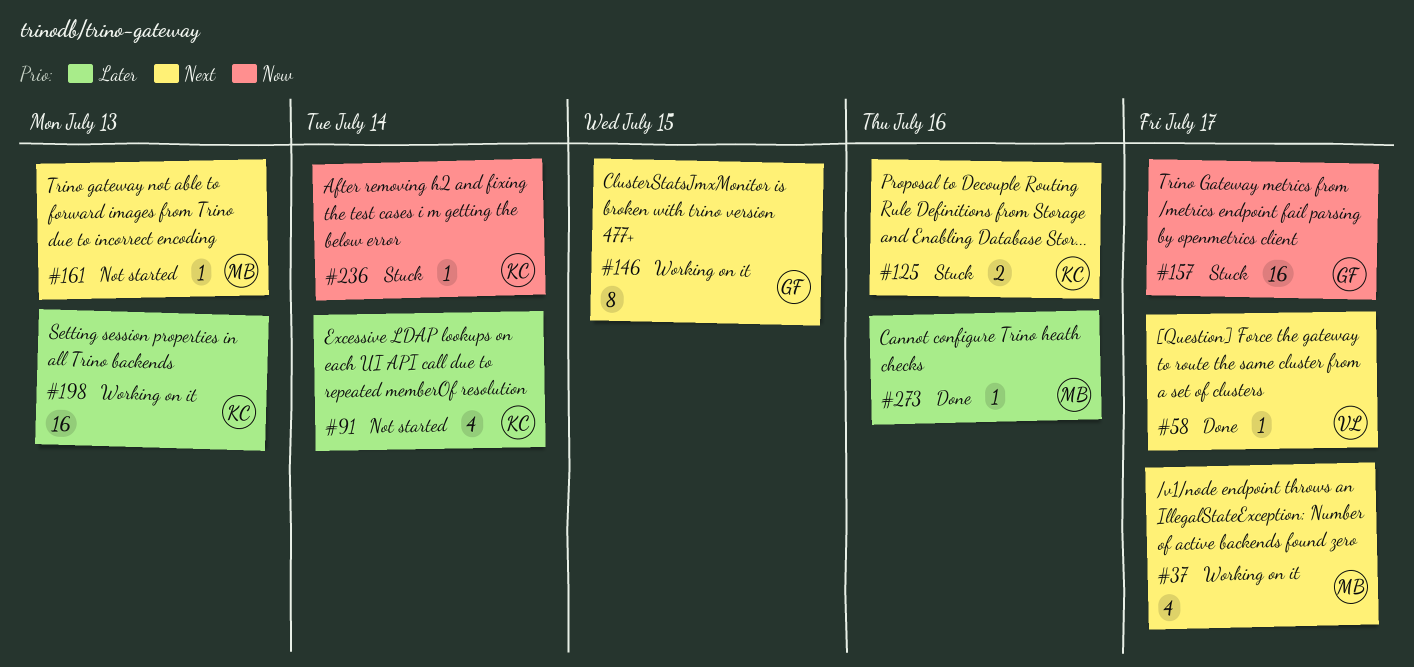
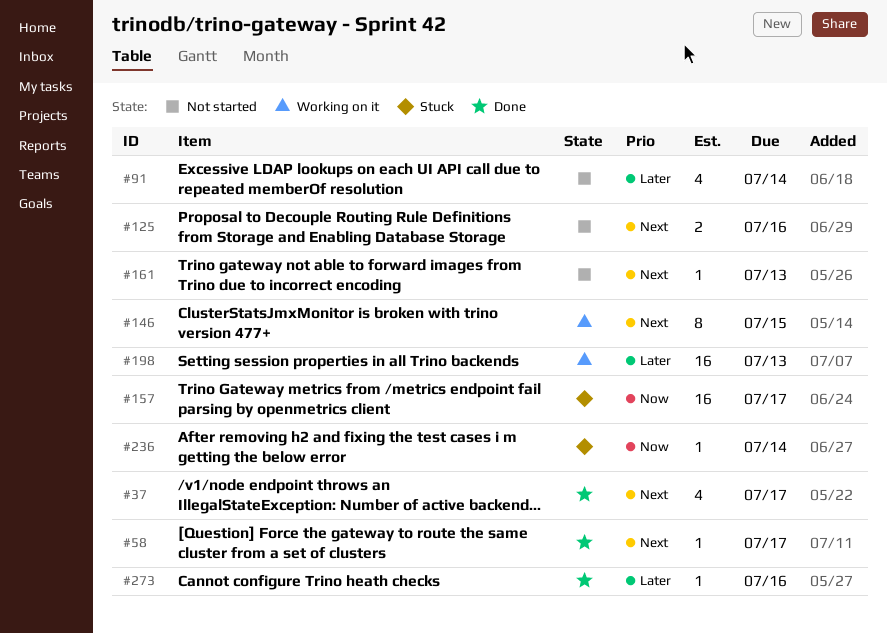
#37, status: Working on it -> Done
#125, status: Stuck -> Not started

